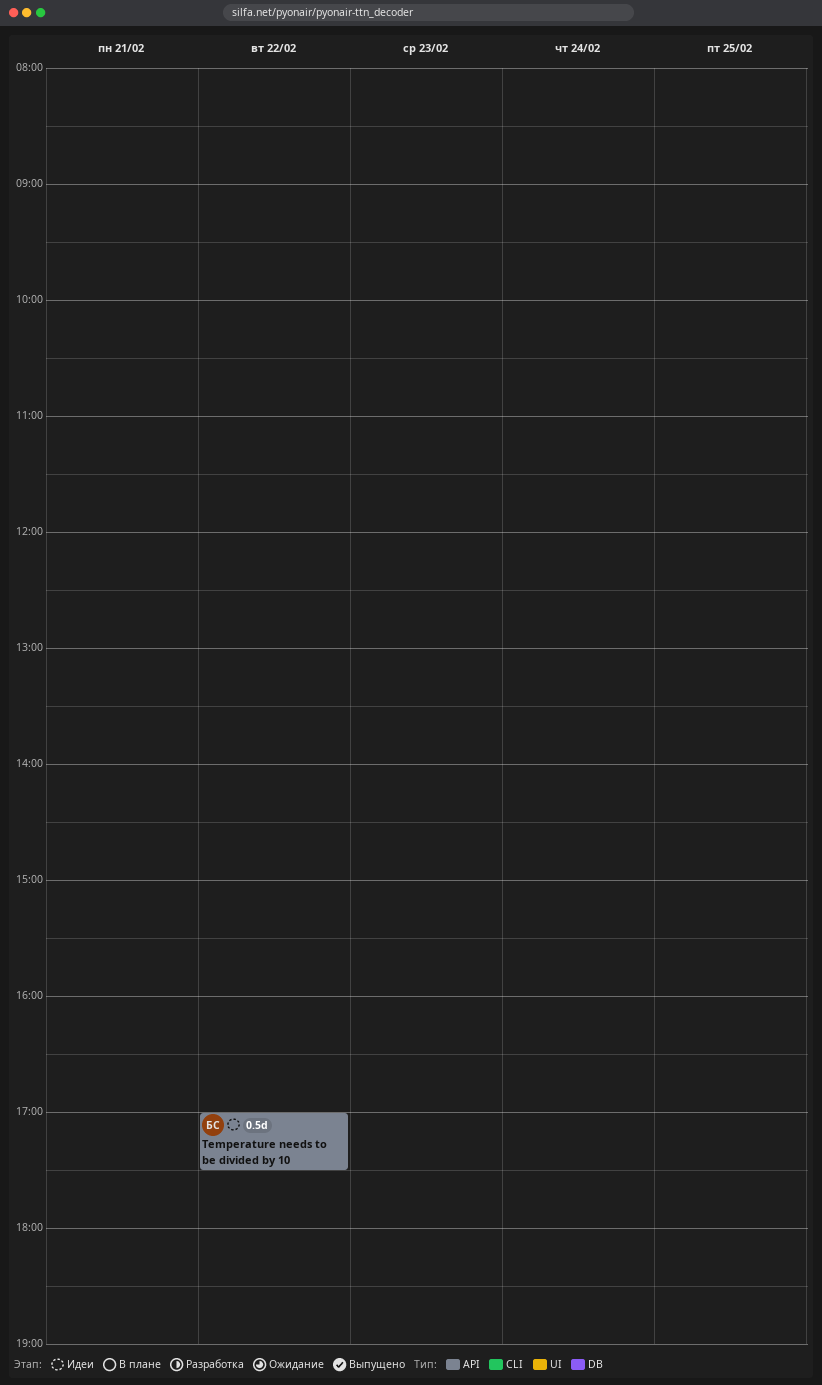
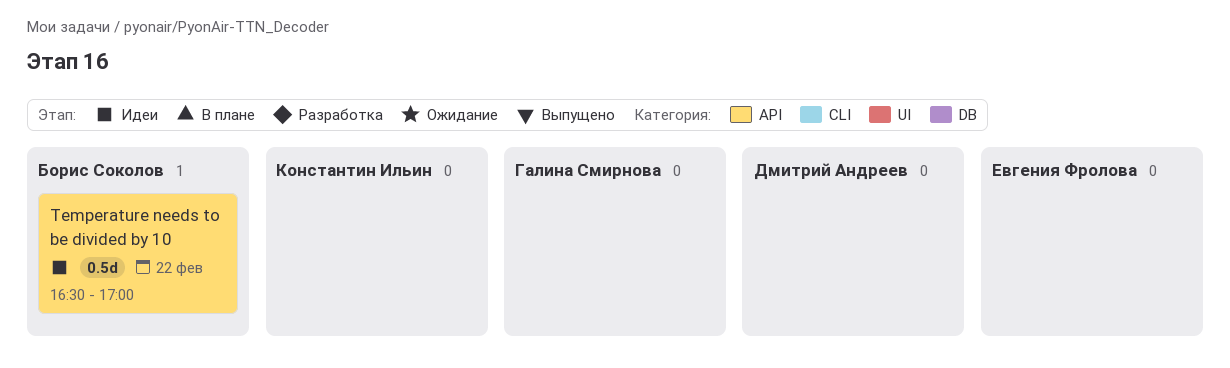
Temperature needs to be divided by 10, begins: 17:00 -> 16:30
Temperature needs to be divided by 10, ends: 17:30 -> 17:00

